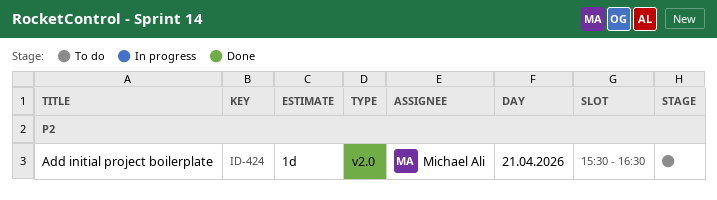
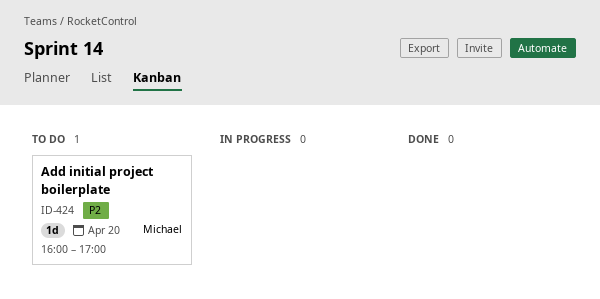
ID-424, day: Apr 21 -> Apr 20
ID-424, begins: 15:30 -> 16:00
ID-424, ends: 16:30 -> 17:00

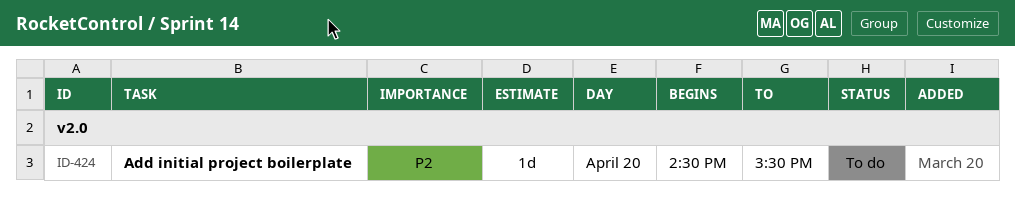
ID-424, begins: 16:00 -> 14:30
ID-424, ends: 17:00 -> 15:30

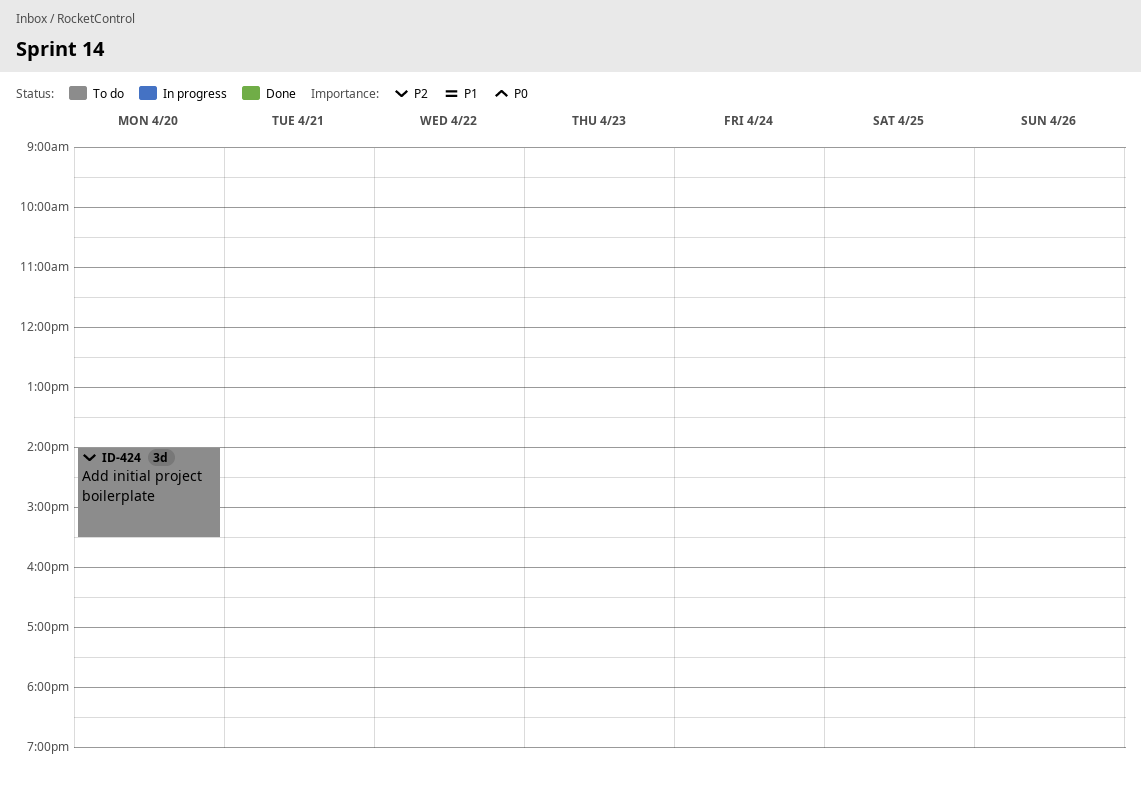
ID-424, estimate: 1d -> 3d
ID-424, begins: 14:30 -> 14:00

